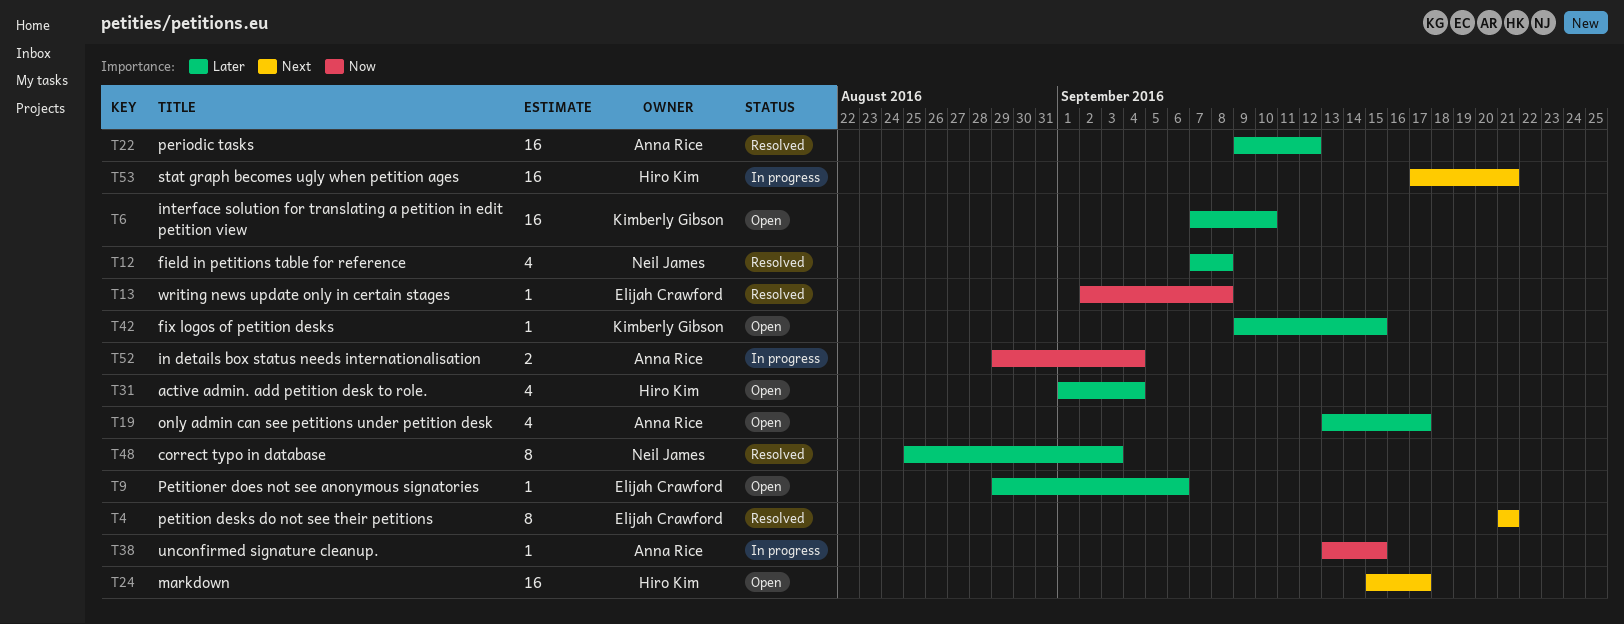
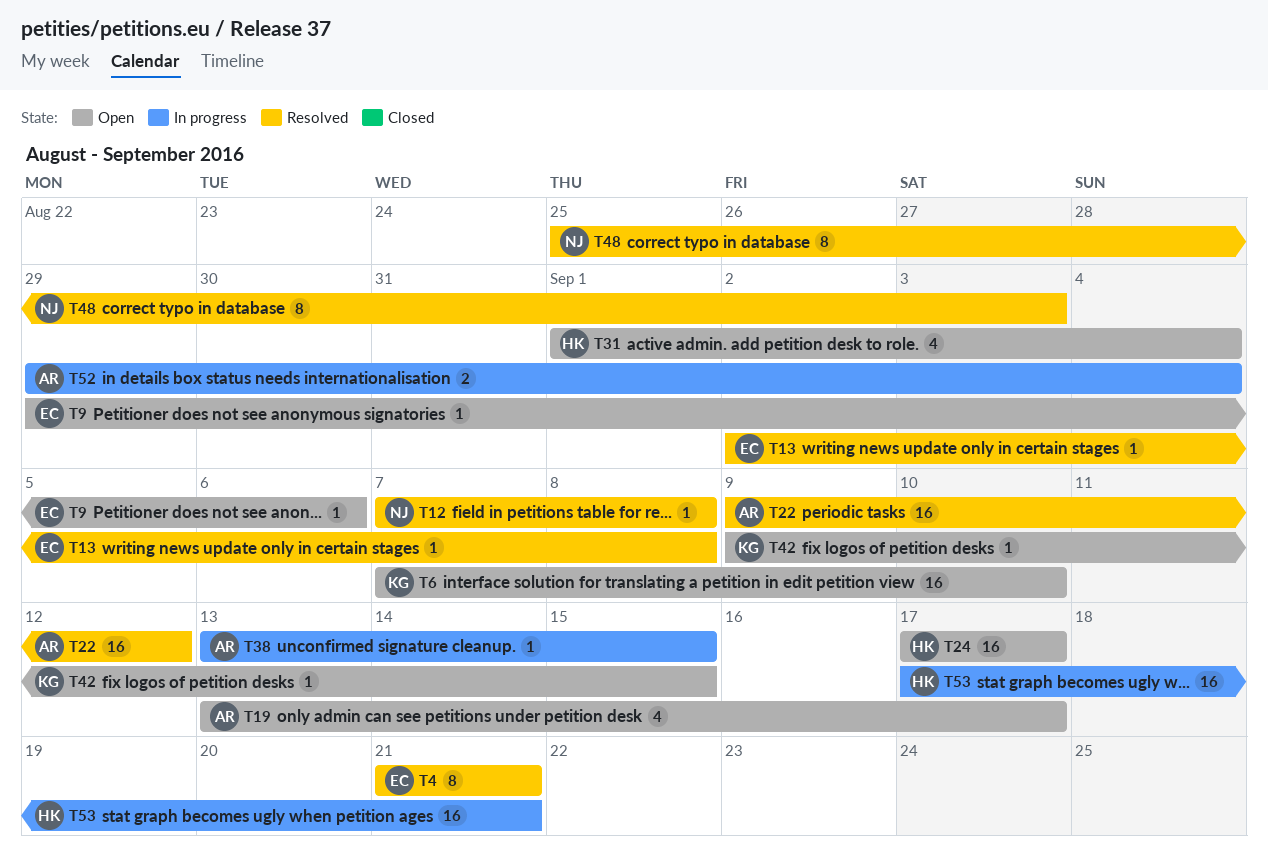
T12, estimate: 4 -> 1
T24, start: Sep 15 -> Sep 17

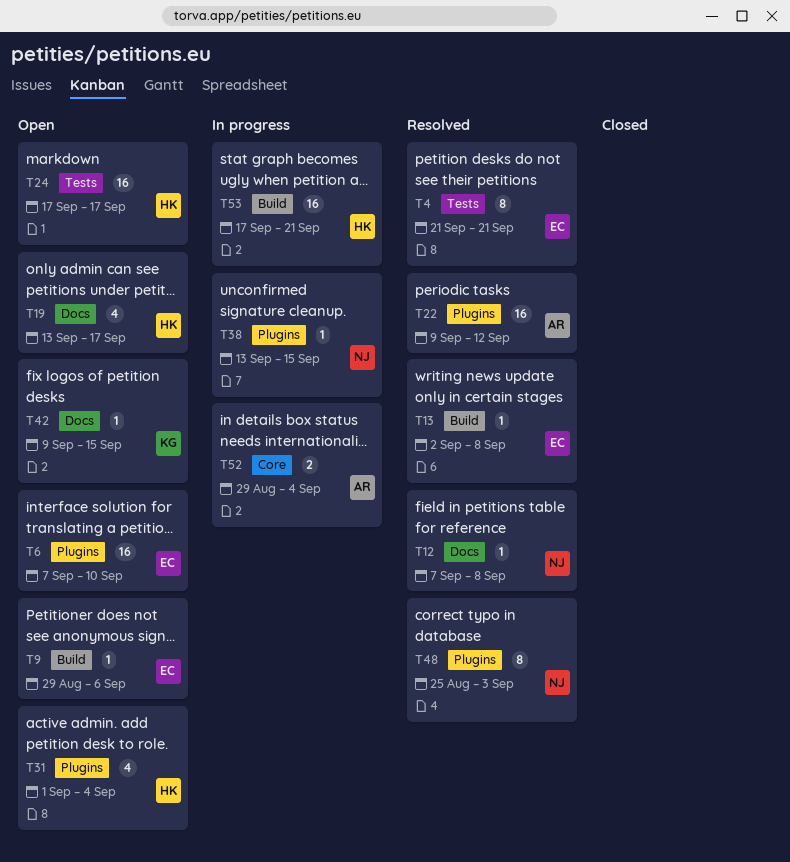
T6, owner: KG -> EC
T19, owner: AR -> HK
T38, owner: AR -> NJ

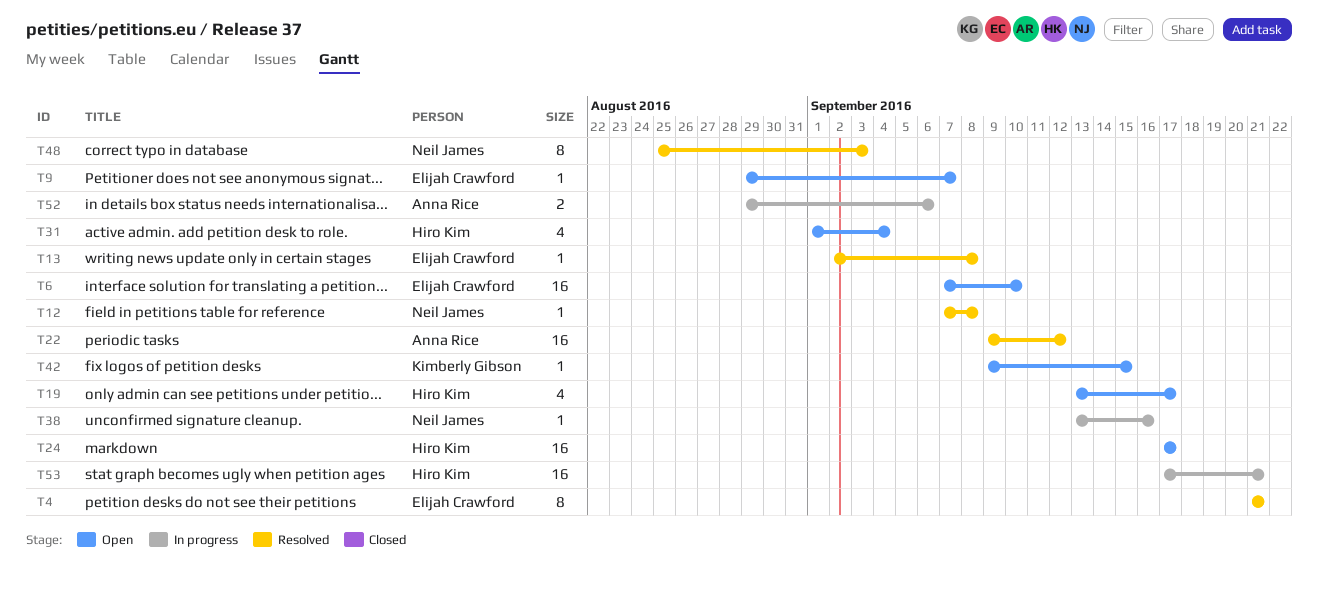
T9, due: Sep 6 -> Sep 7
T38, due: Sep 15 -> Sep 16
T52, due: Sep 4 -> Sep 6

